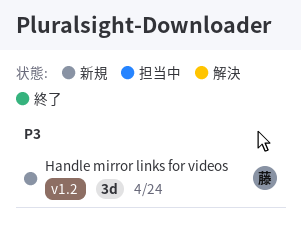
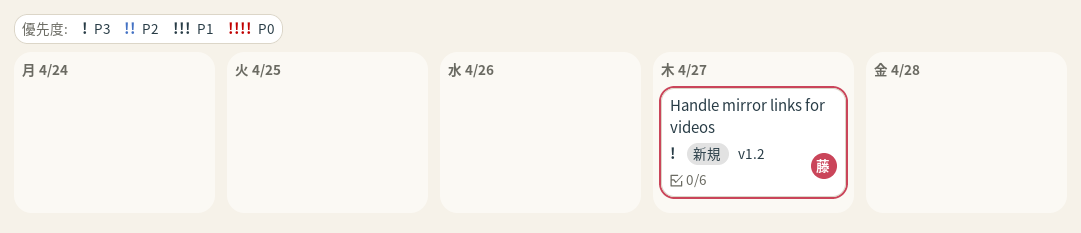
Handle mirror links for videos, due: Apr 24 -> Apr 27

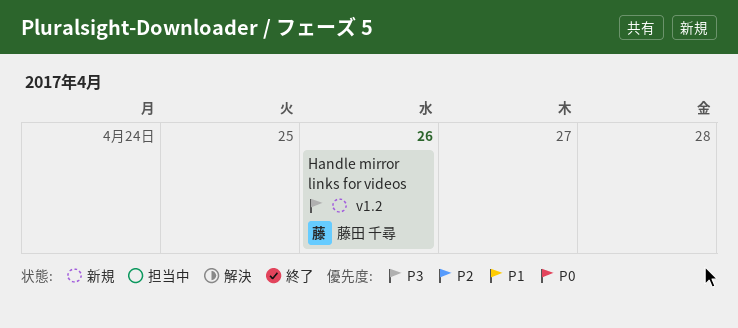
Handle mirror links for videos, due: Apr 27 -> Apr 26

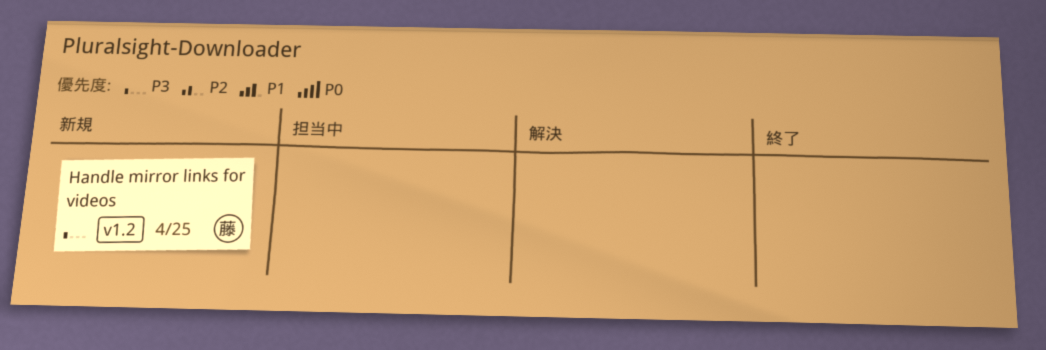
Handle mirror links for videos, due: Apr 26 -> Apr 25

